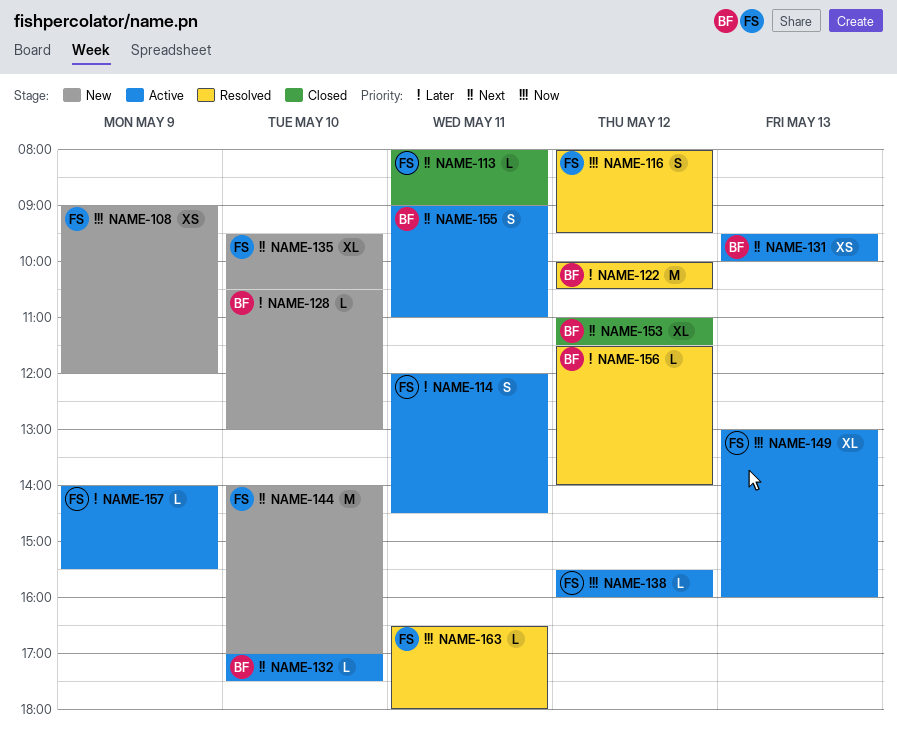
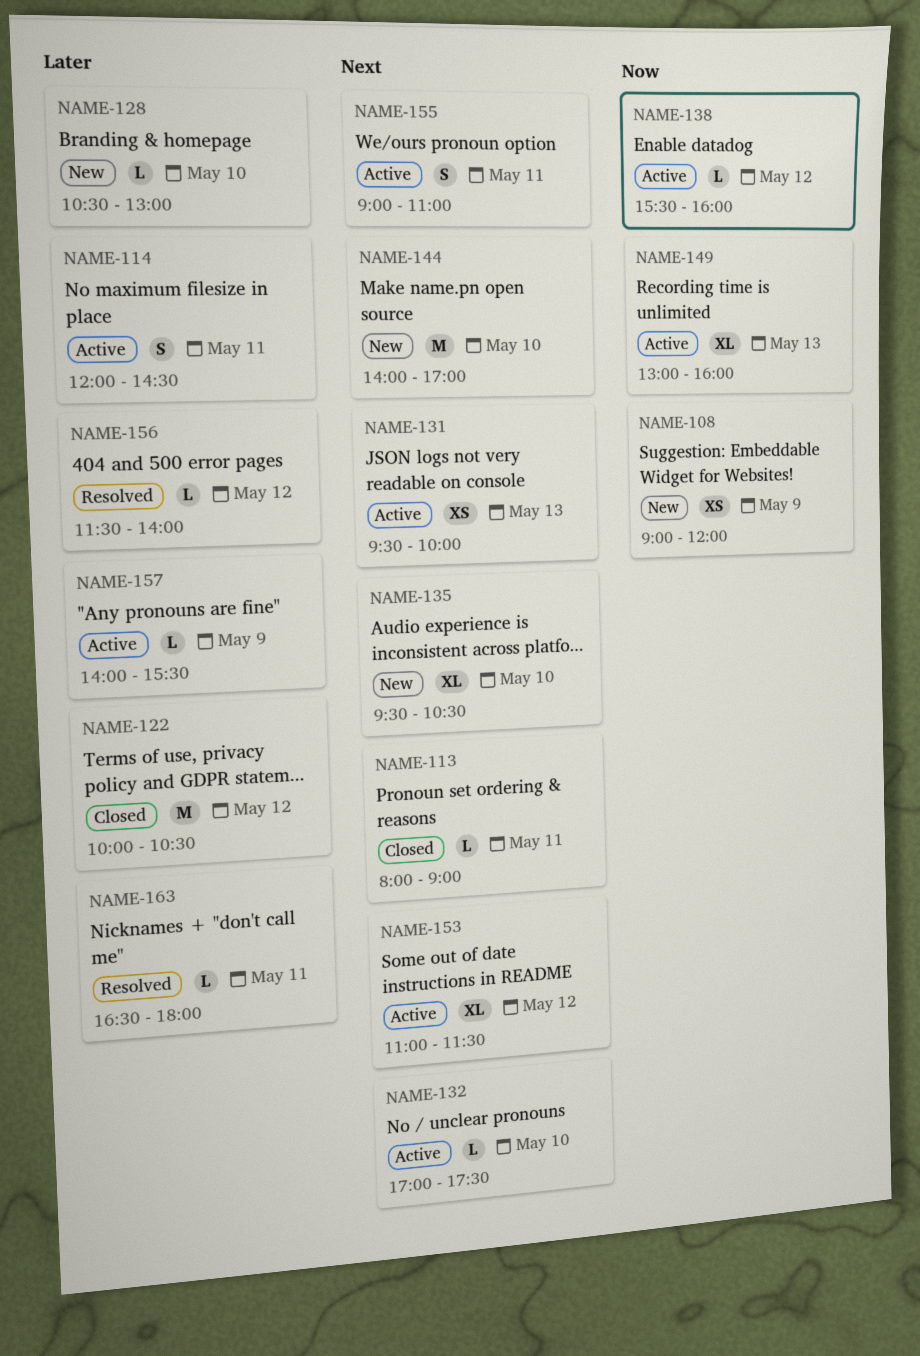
NAME-116: present -> none
NAME-122, status: Resolved -> Closed
NAME-153, status: Closed -> Active
NAME-163, priority: Now -> Later

